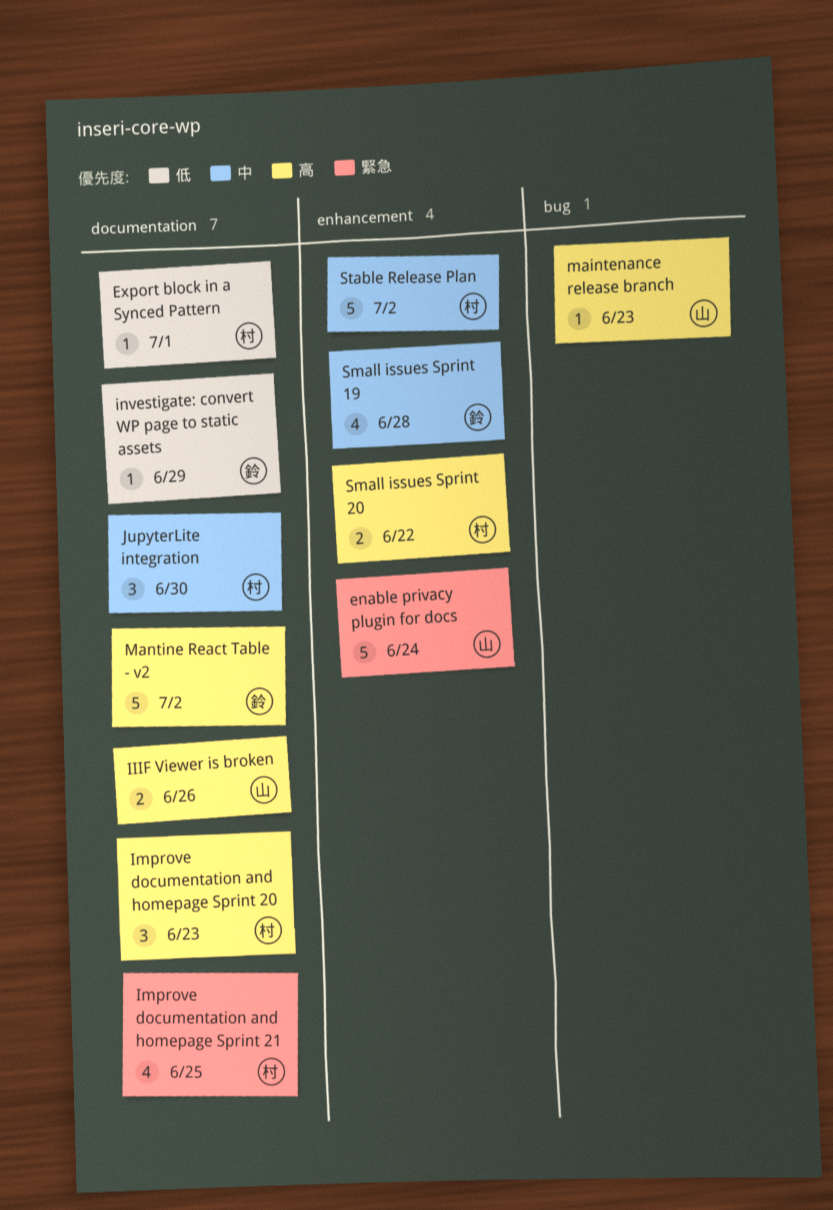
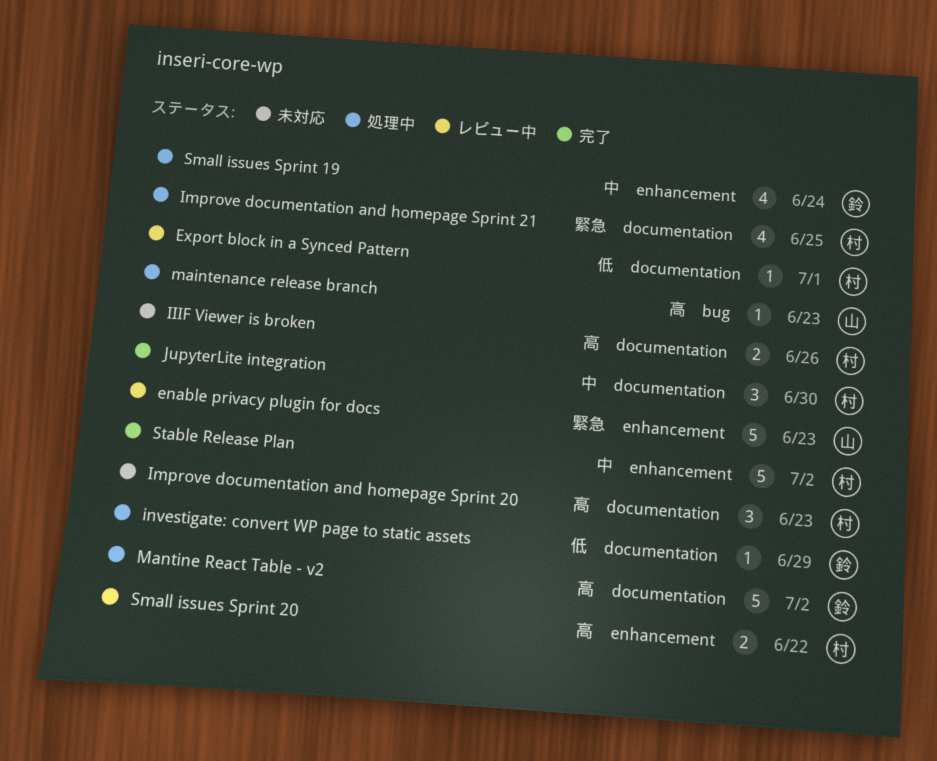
enable privacy plugin for docs, due: Jun 24 -> Jun 23
IIIF Viewer is broken, owner: 山 -> 村
Small issues Sprint 19, due: Jun 28 -> Jun 24

